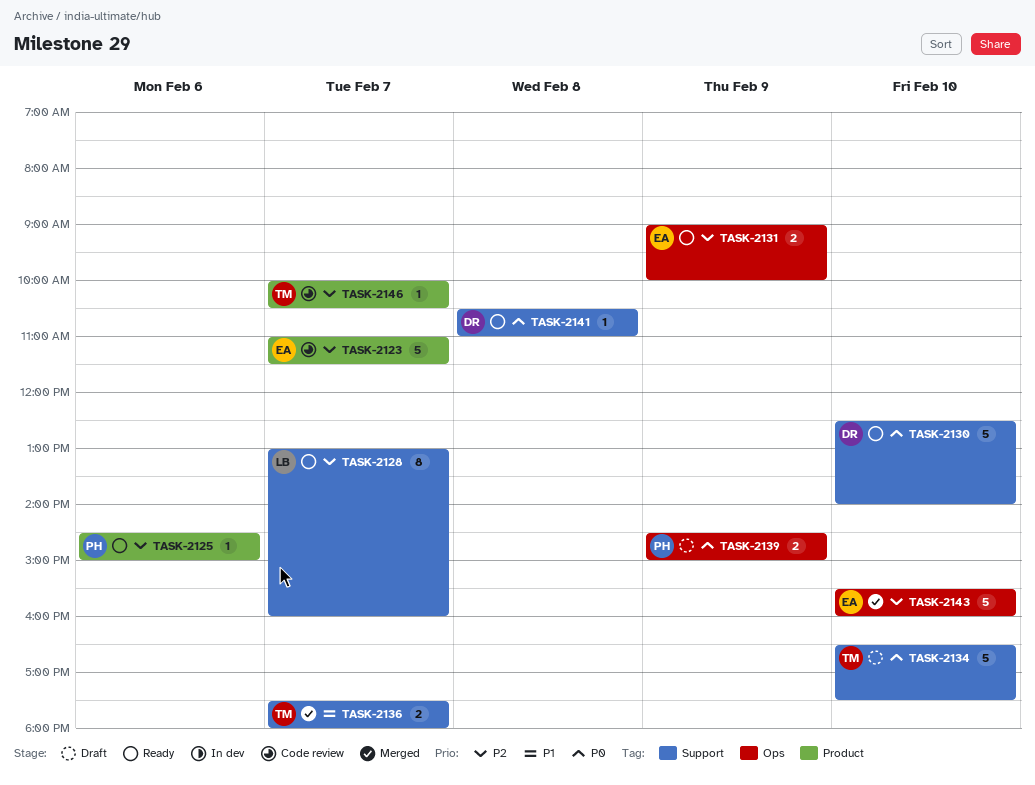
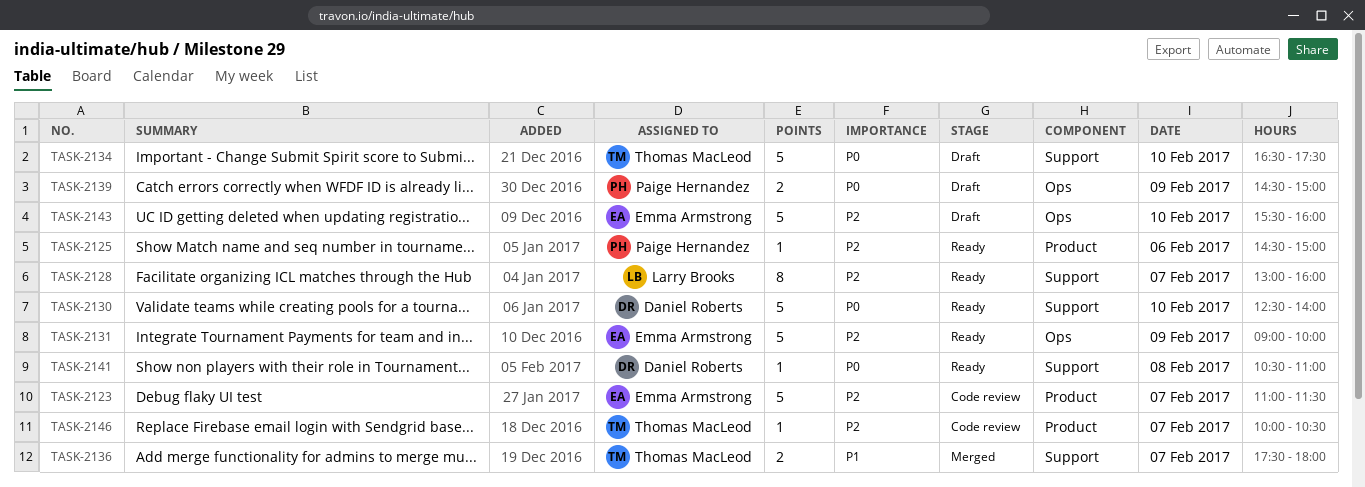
TASK-2131, estimate: 2 -> 5
TASK-2143, status: Merged -> Draft

